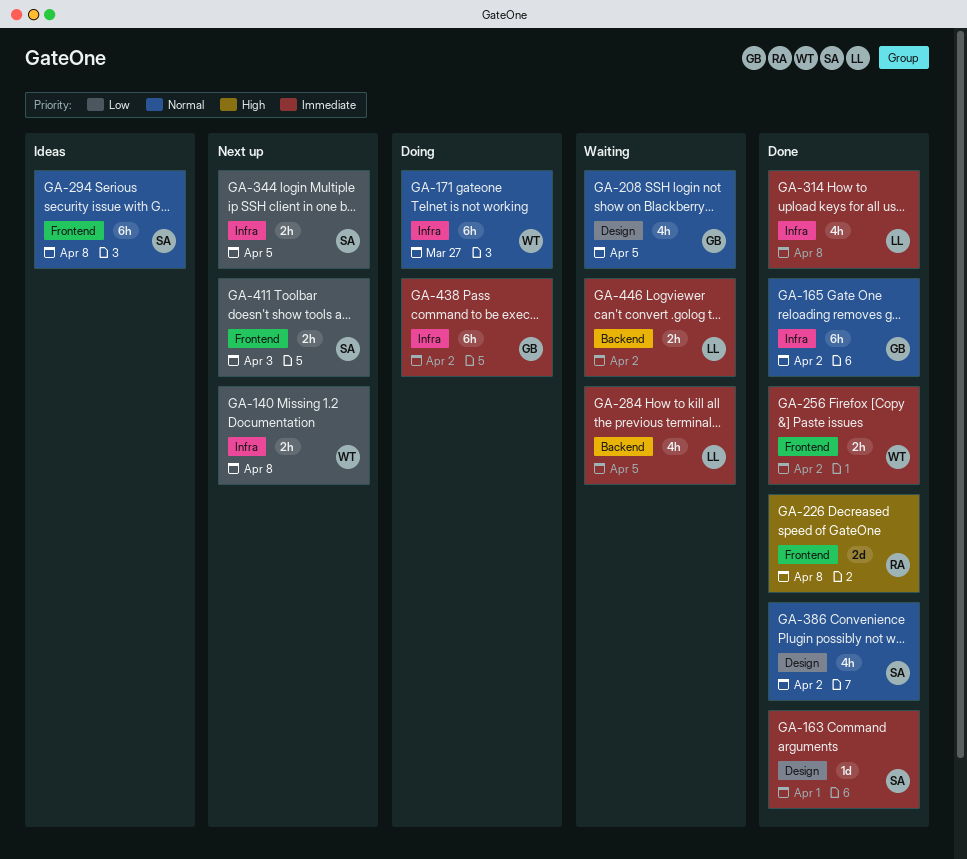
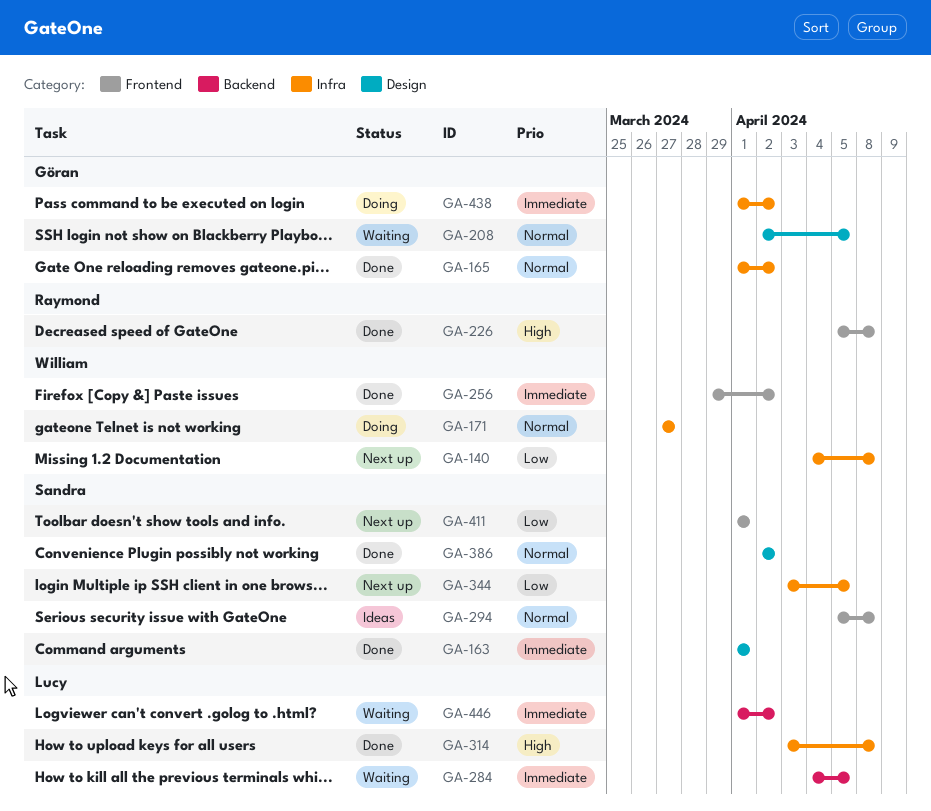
GA-314, priority: Immediate -> High
GA-411, due: Apr 3 -> Apr 1

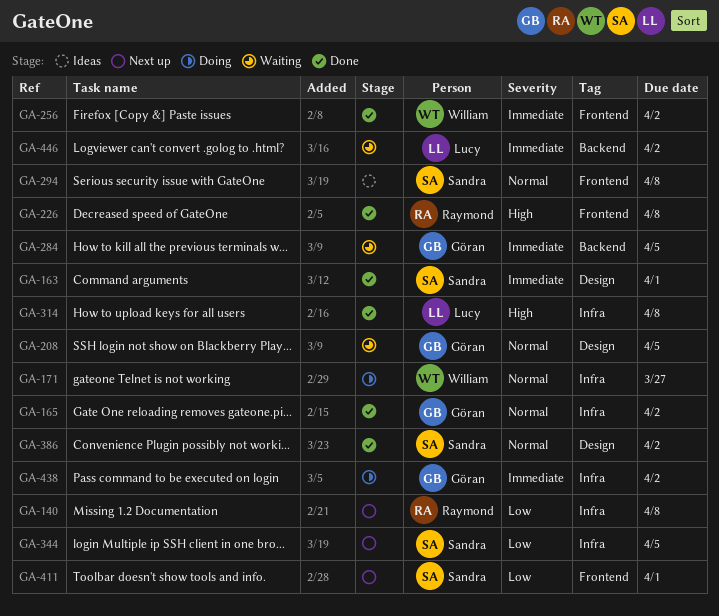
GA-140, owner: William -> Raymond
GA-284, owner: Lucy -> Göran

